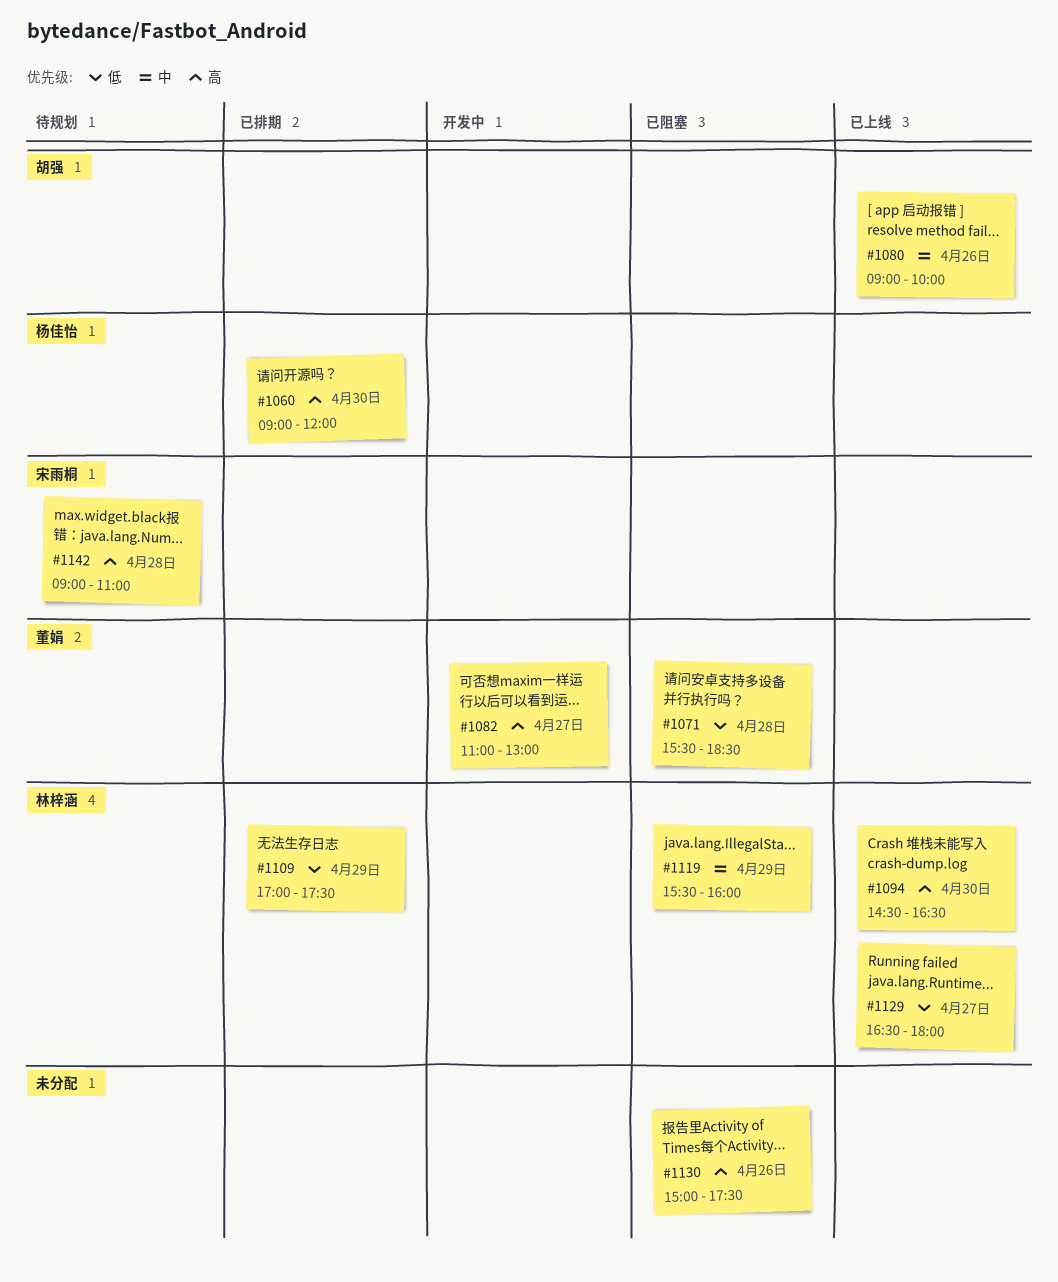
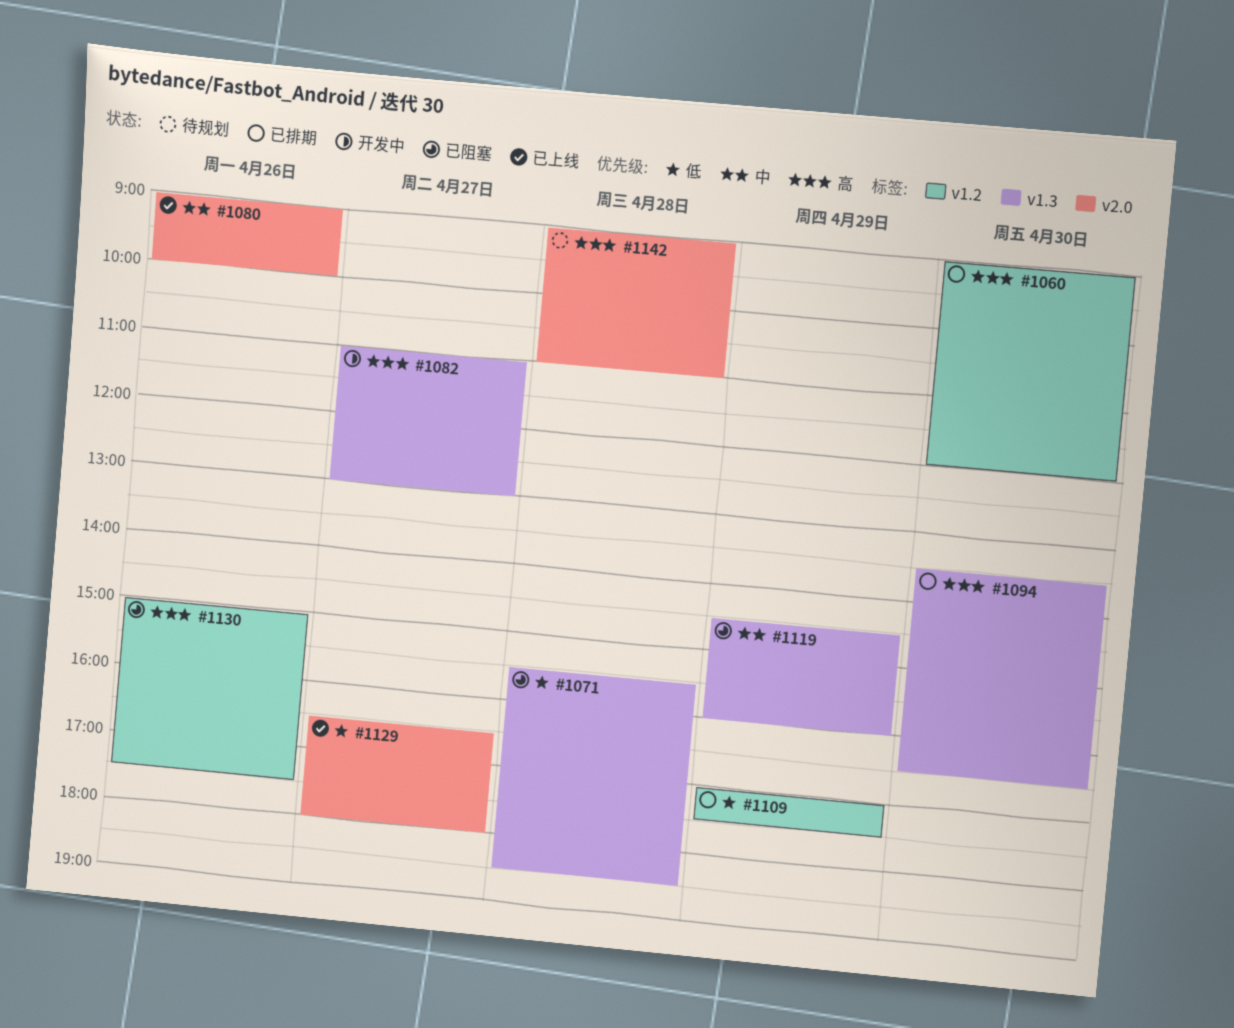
#1094, status: 已上线 -> 已排期
#1094, begins: 14:30 -> 13:30
#1119, begins: 15:30 -> 14:30

